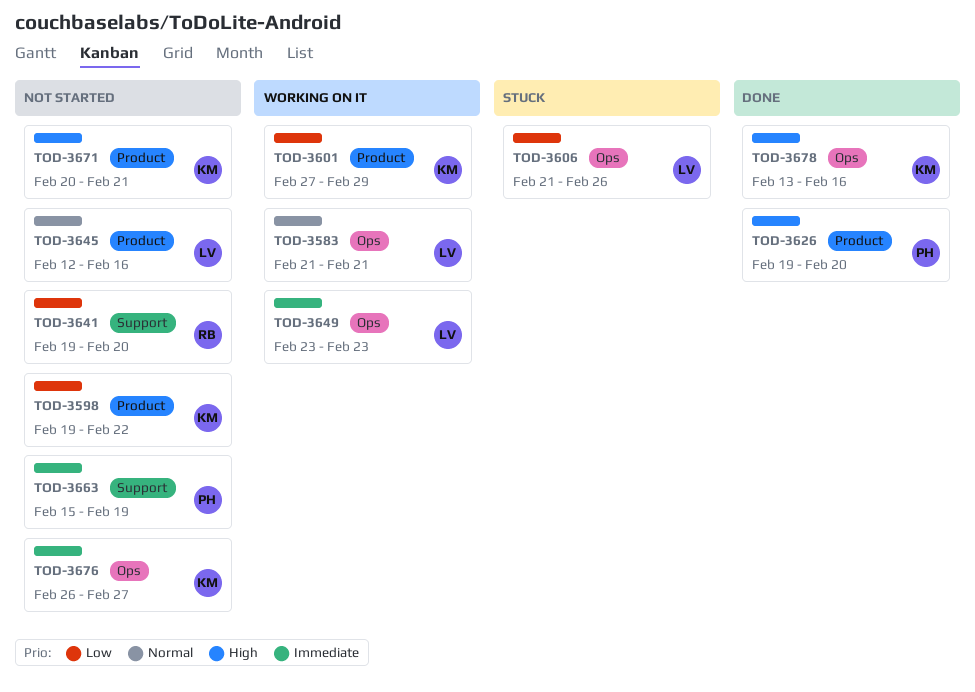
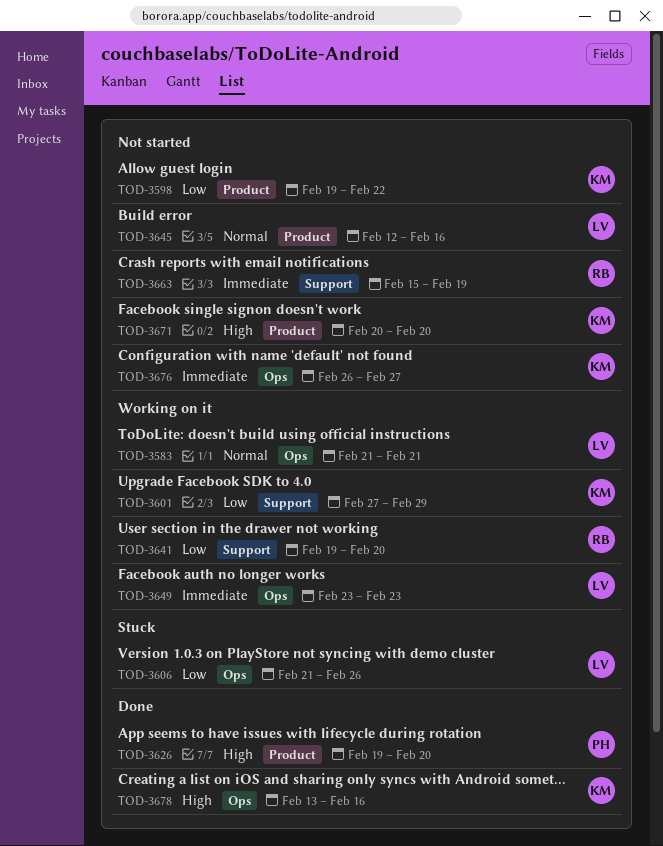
TOD-3601, label: Product -> Support
TOD-3641, status: Not started -> Working on it
TOD-3663, owner: PH -> RB
TOD-3671, due: Feb 21 -> Feb 20

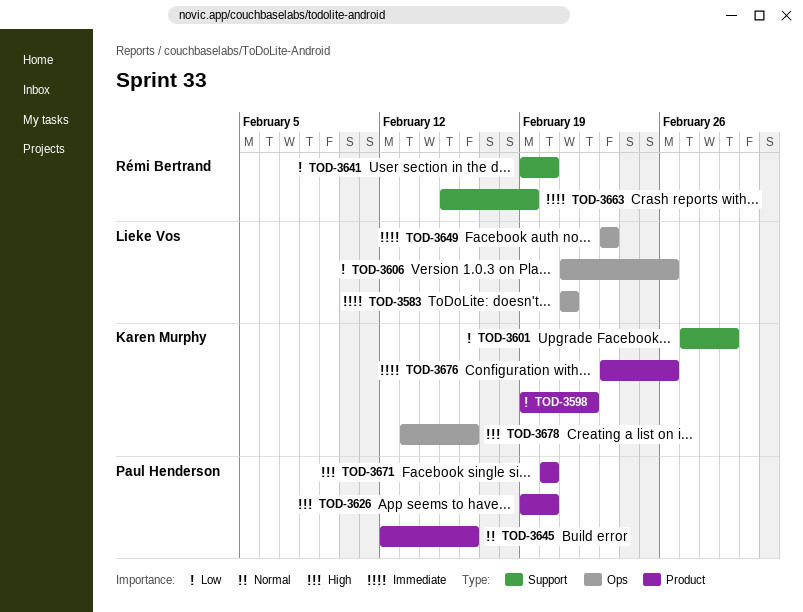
TOD-3583, priority: Normal -> Immediate
TOD-3645, owner: Lieke Vos -> Paul Henderson
TOD-3671, owner: Karen Murphy -> Paul Henderson
TOD-3676, label: Ops -> Product
TOD-3676, start: Feb 26 -> Feb 23
TOD-3676, due: Feb 27 -> Feb 26

